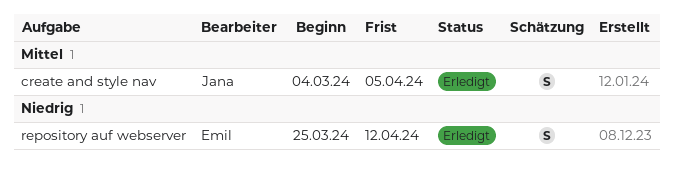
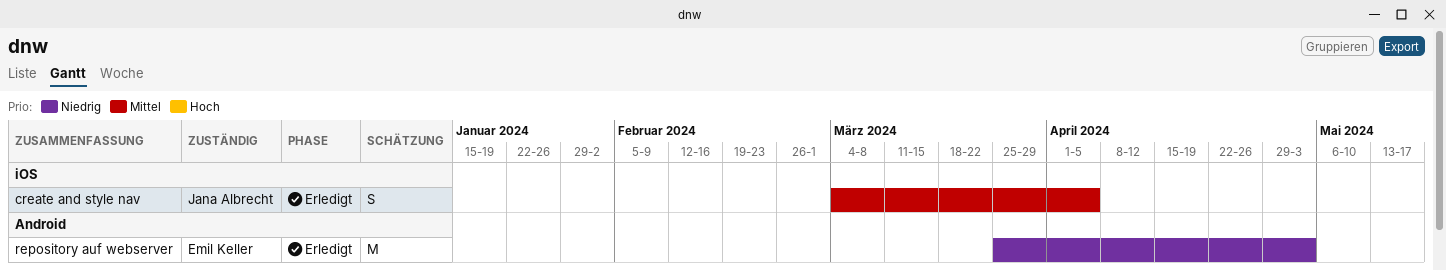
repository auf webserver, estimate: S -> M
repository auf webserver, due: Apr 12 -> May 3

